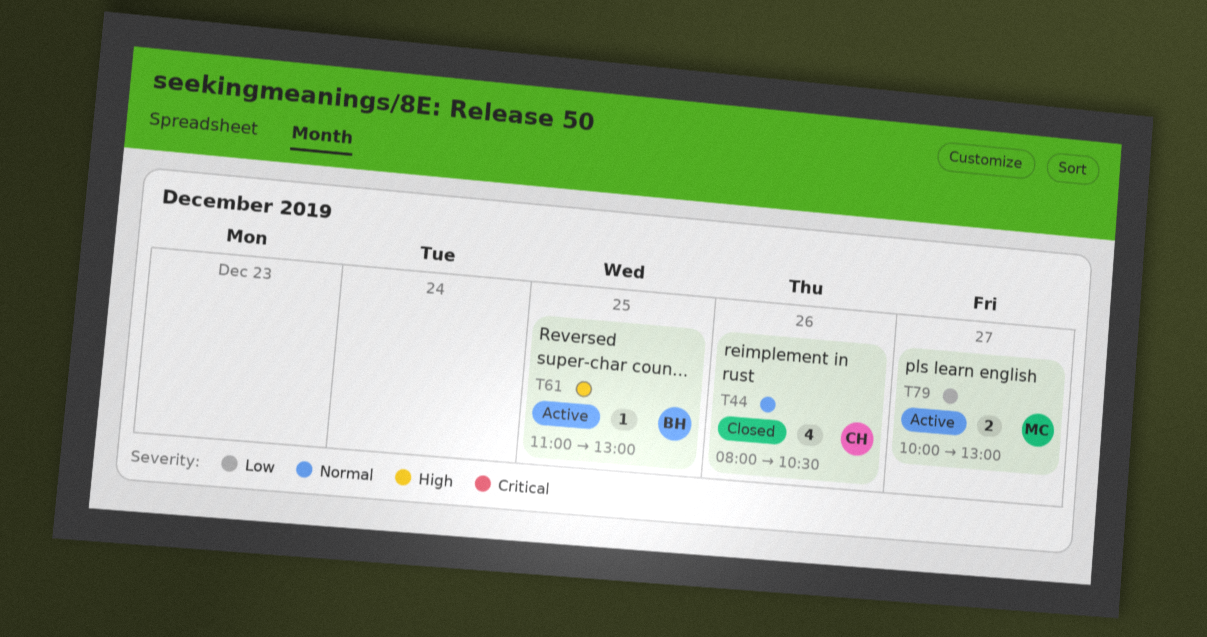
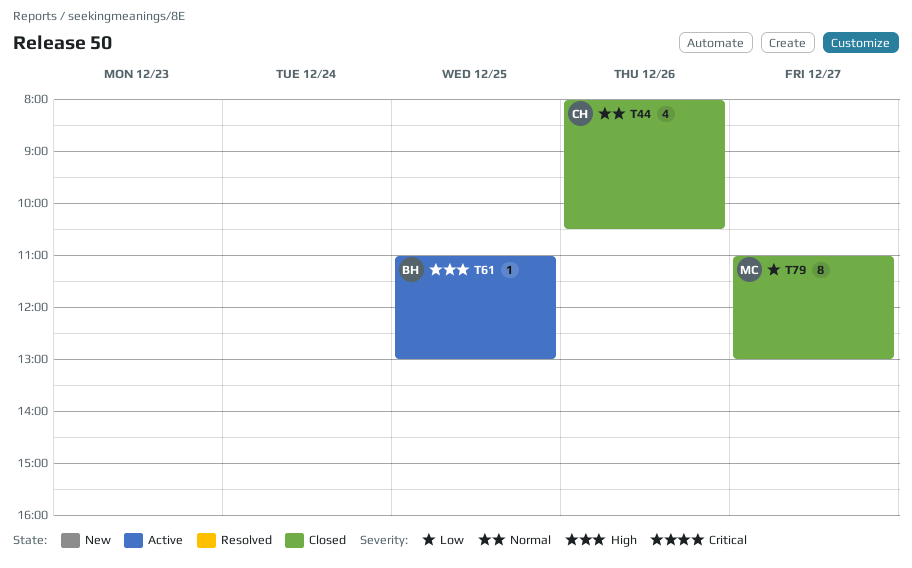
T79, status: Active -> Closed
T79, estimate: 2 -> 8
T79, begins: 10:00 -> 11:00

